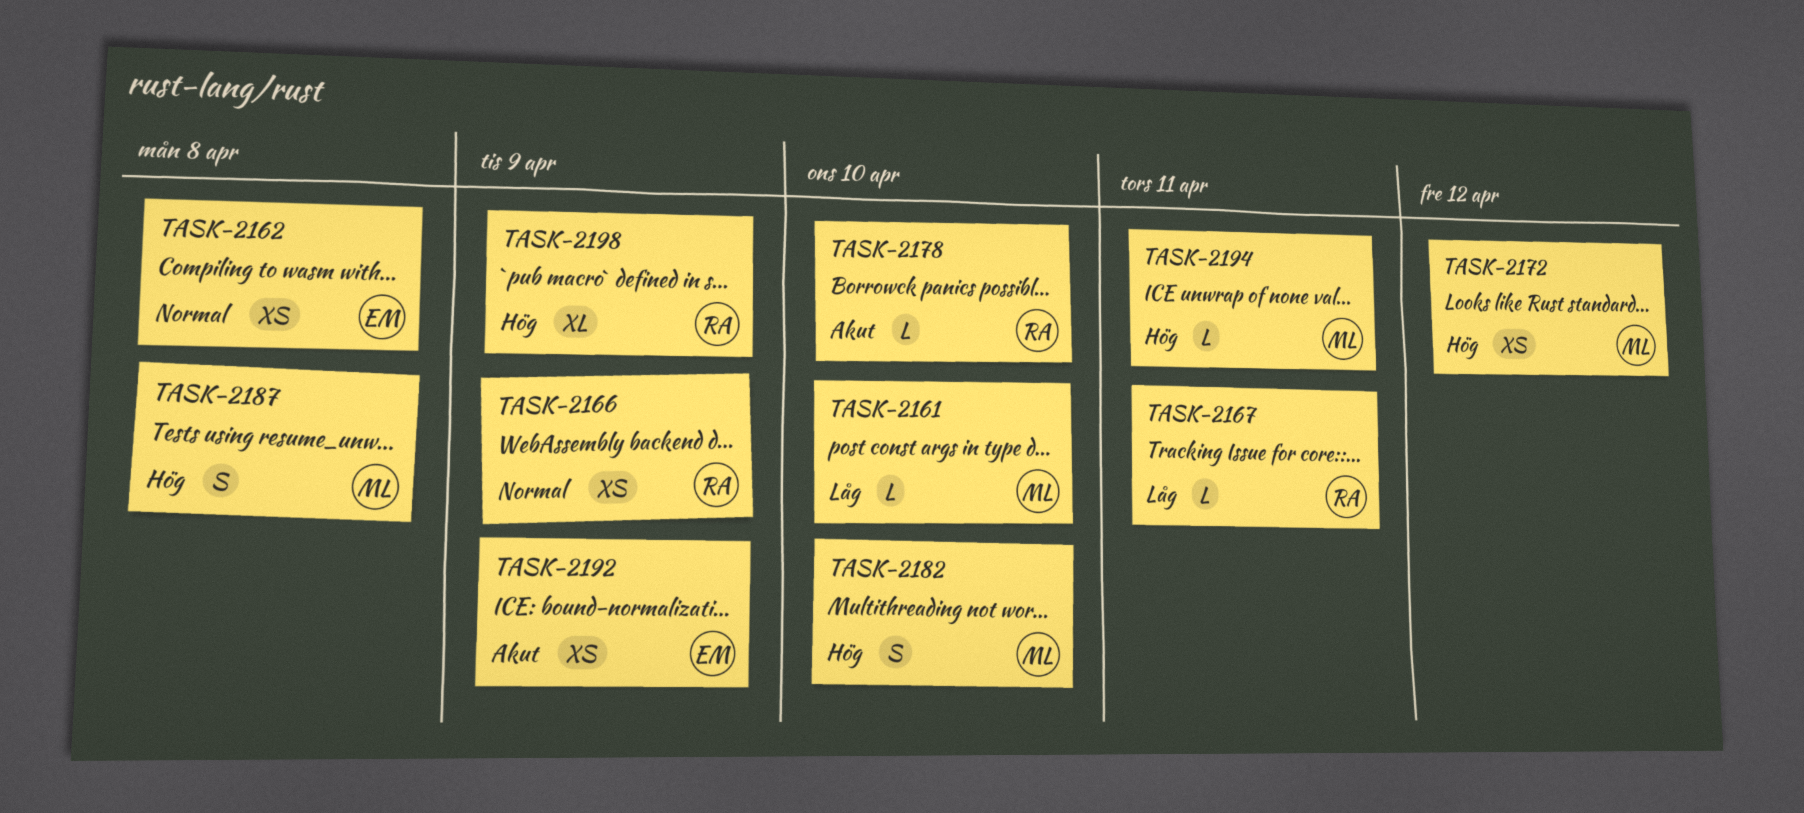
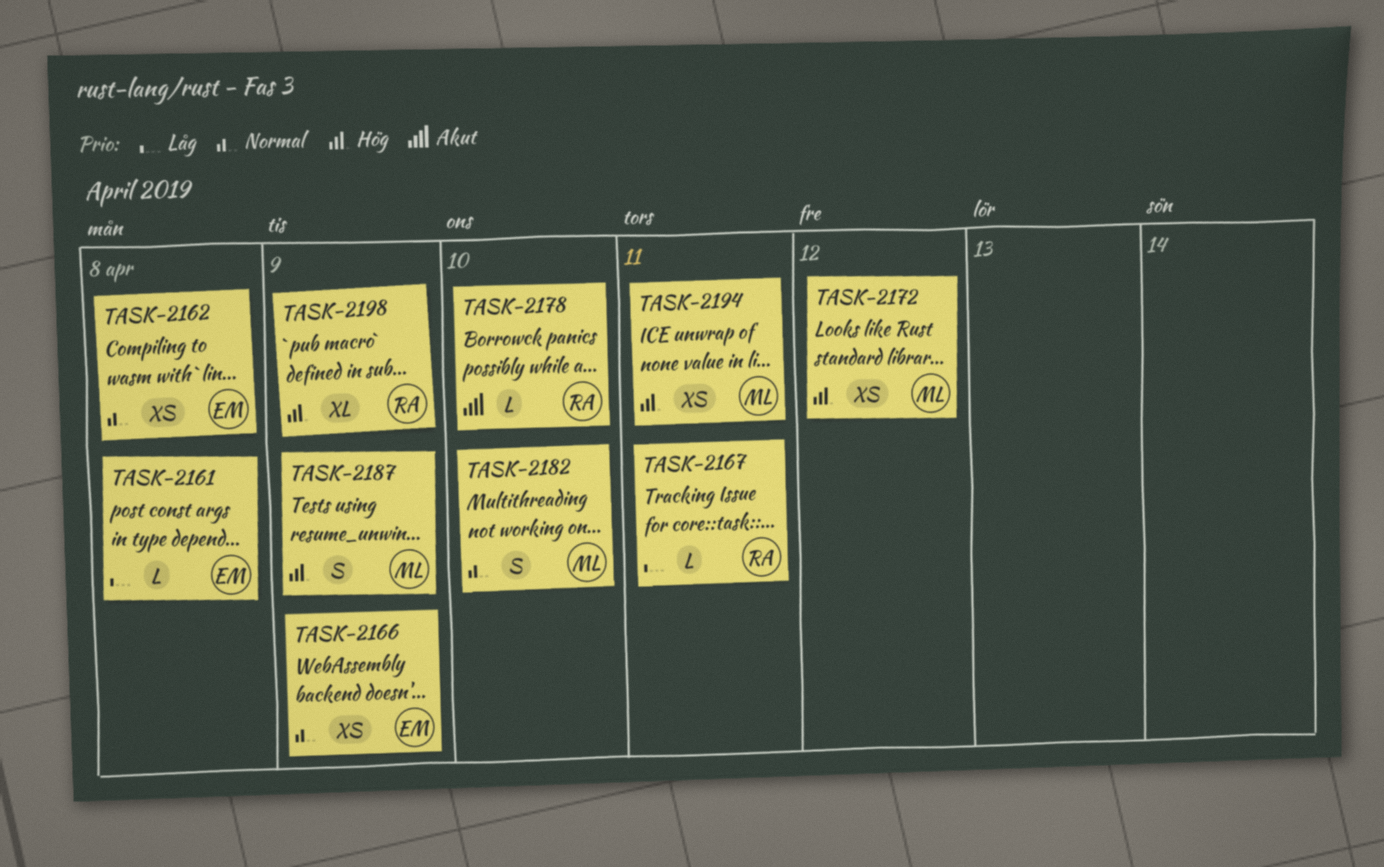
TASK-2161, owner: ML -> EM
TASK-2161, due: Apr 10 -> Apr 8
TASK-2166, owner: RA -> EM
TASK-2182, priority: Hög -> Normal
TASK-2187, due: Apr 8 -> Apr 9
TASK-2192: present -> none
TASK-2194, estimate: L -> XS

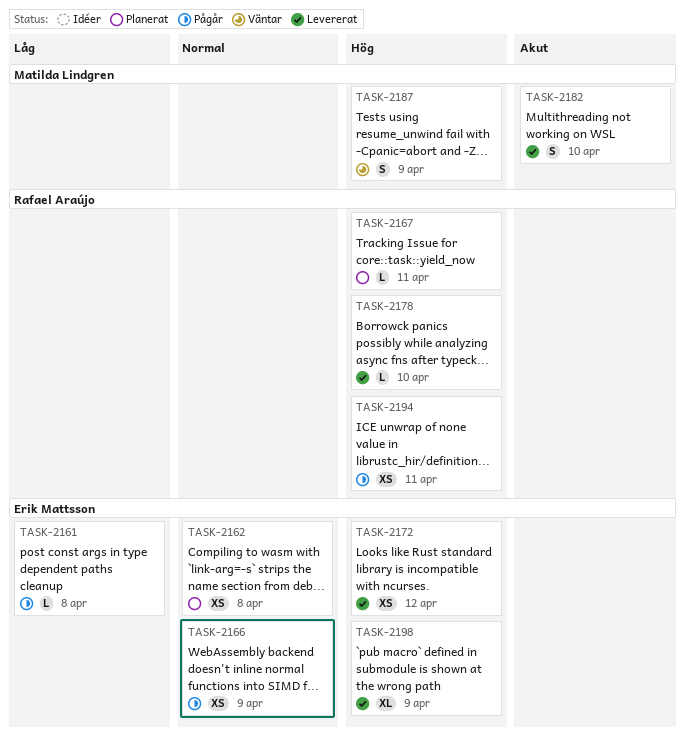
TASK-2167, priority: Låg -> Hög
TASK-2172, owner: Matilda Lindgren -> Erik Mattsson
TASK-2178, priority: Akut -> Hög
TASK-2182, priority: Normal -> Akut
TASK-2194, owner: Matilda Lindgren -> Rafael Araújo
TASK-2198, owner: Rafael Araújo -> Erik Mattsson

